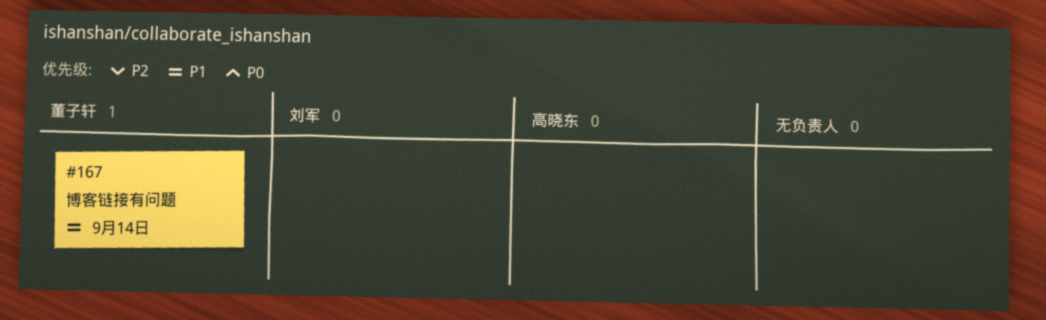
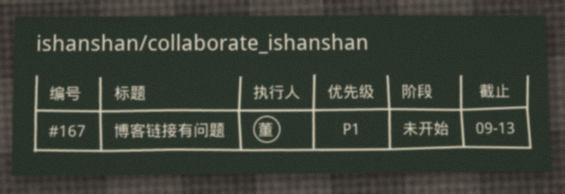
#167, due: Sep 14 -> Sep 13

